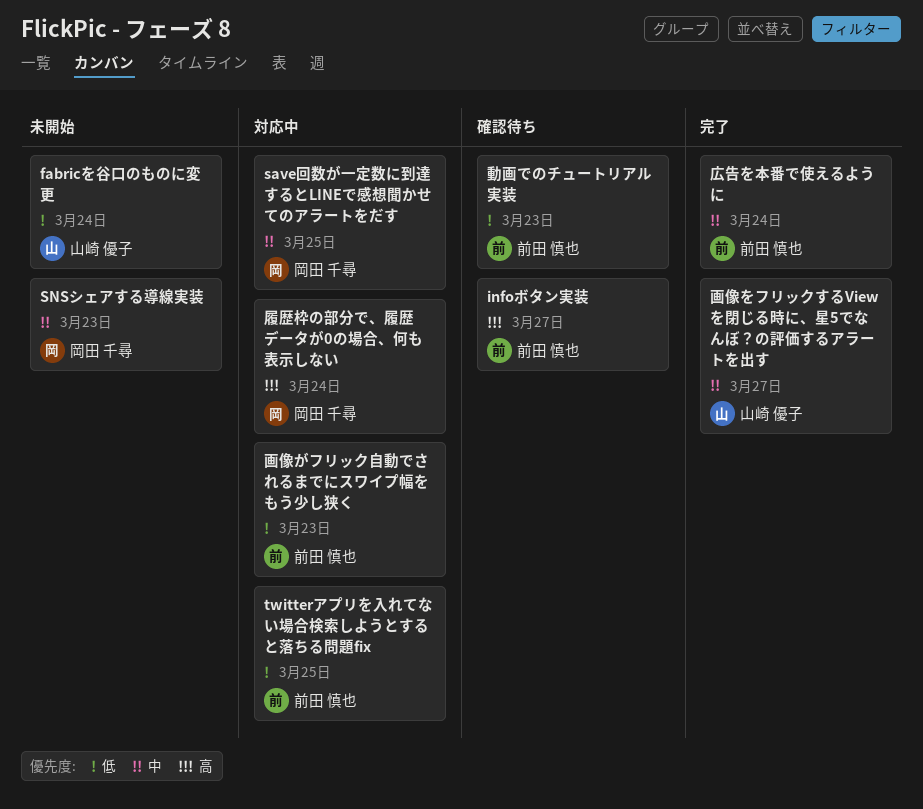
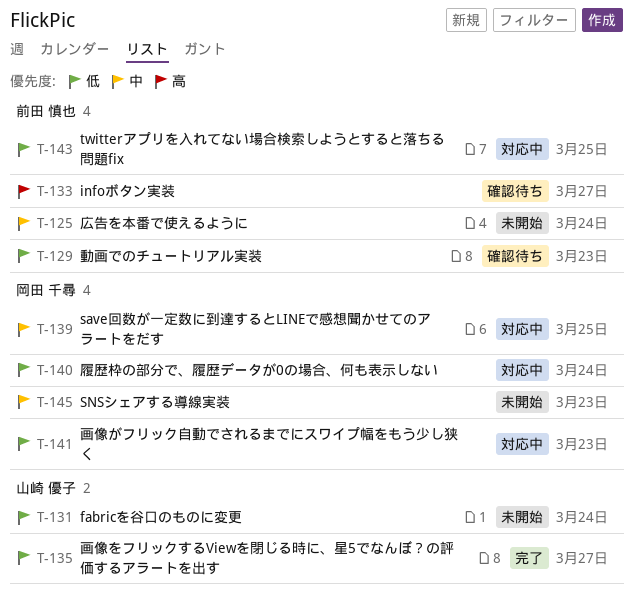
履歴枠の部分で、履歴データが0の場合、何も表示しない, priority: 高 -> 低
広告を本番で使えるように, status: 完了 -> 未開始
画像がフリック自動でされるまでにスワイプ幅をもう少し狭く, owner: 前田 慎也 -> 岡田 千尋
画像をフリックするViewを閉じる時に、星5でなんぼ？の評価するアラートを出す, priority: 中 -> 低

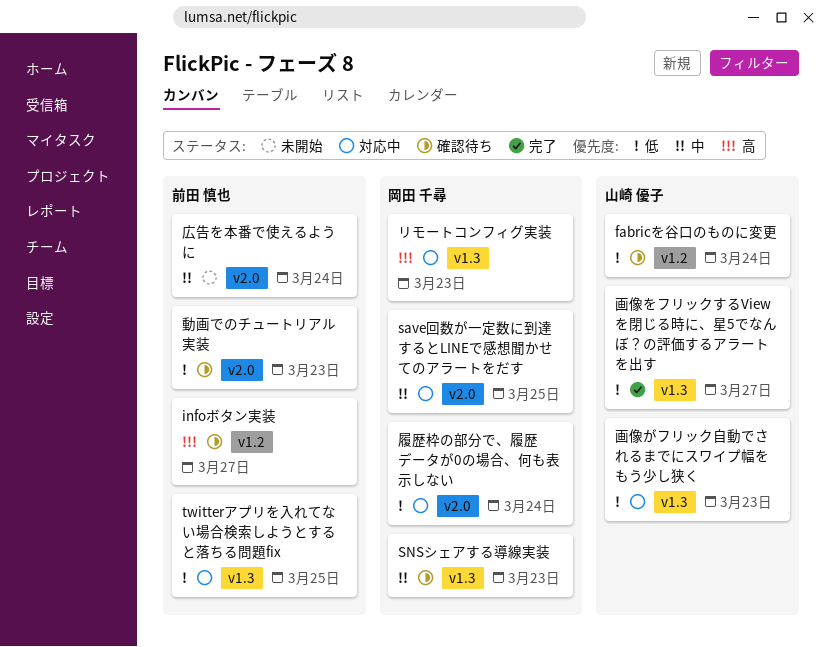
fabricを谷口のものに変更, status: 未開始 -> 確認待ち
SNSシェアする導線実装, status: 未開始 -> 確認待ち
リモートコンフィグ実装: none -> present
画像がフリック自動でされるまでにスワイプ幅をもう少し狭く, owner: 岡田 千尋 -> 山崎 優子

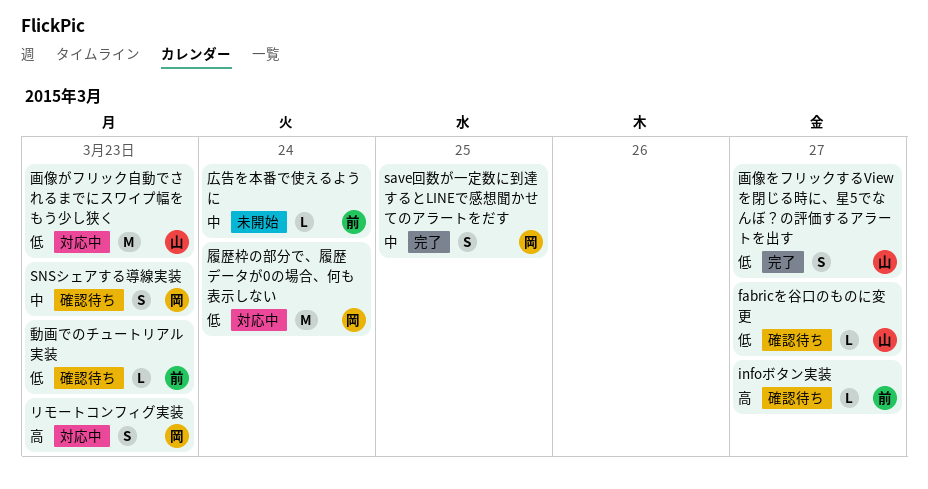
fabricを谷口のものに変更, due: Mar 24 -> Mar 27
save回数が一定数に到達するとLINEで感想聞かせてのアラートをだす, status: 対応中 -> 完了
twitterアプリを入れてない場合検索しようとすると落ちる問題fix: present -> none

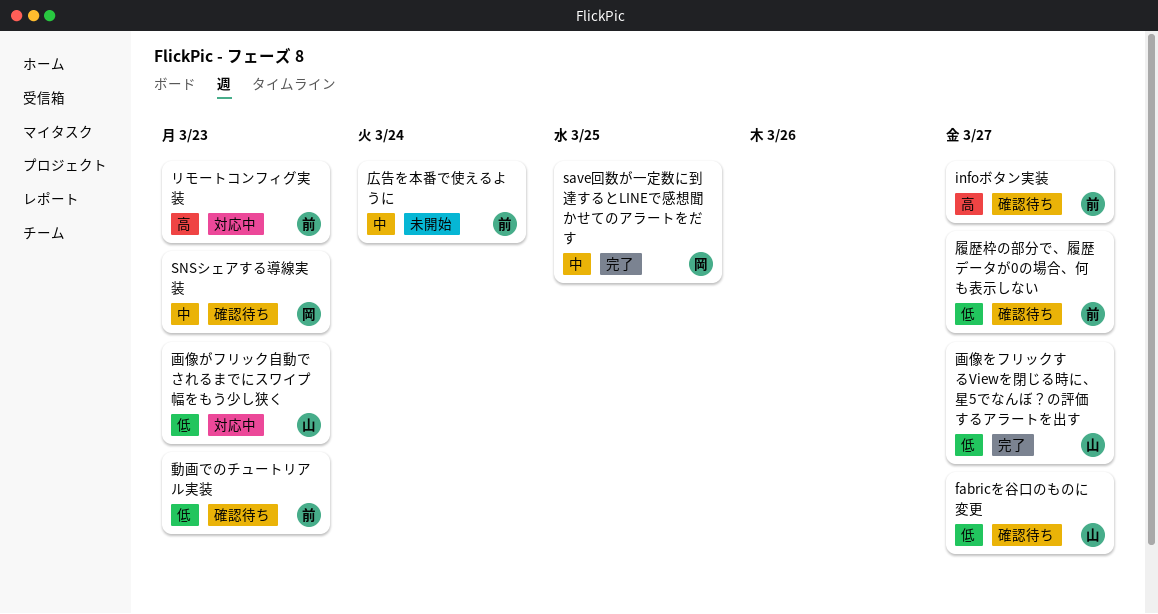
リモートコンフィグ実装, owner: 岡 -> 前
履歴枠の部分で、履歴データが0の場合、何も表示しない, status: 対応中 -> 確認待ち
履歴枠の部分で、履歴データが0の場合、何も表示しない, owner: 岡 -> 前
履歴枠の部分で、履歴データが0の場合、何も表示しない, due: Mar 24 -> Mar 27

